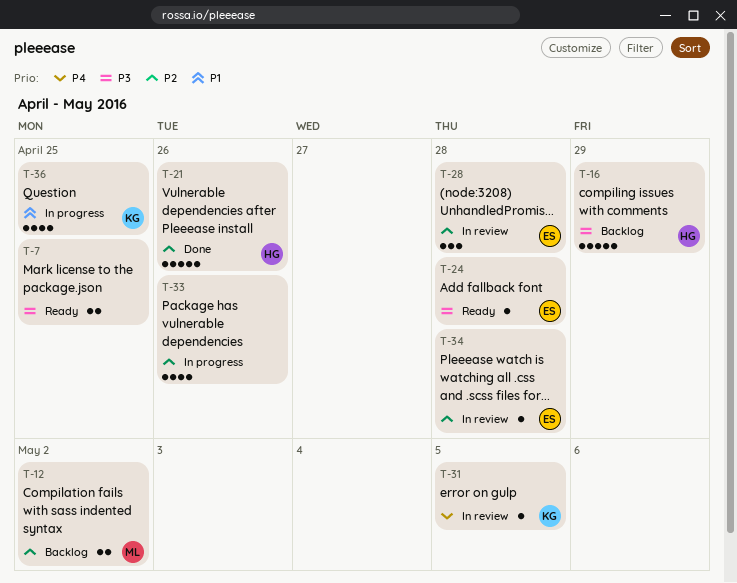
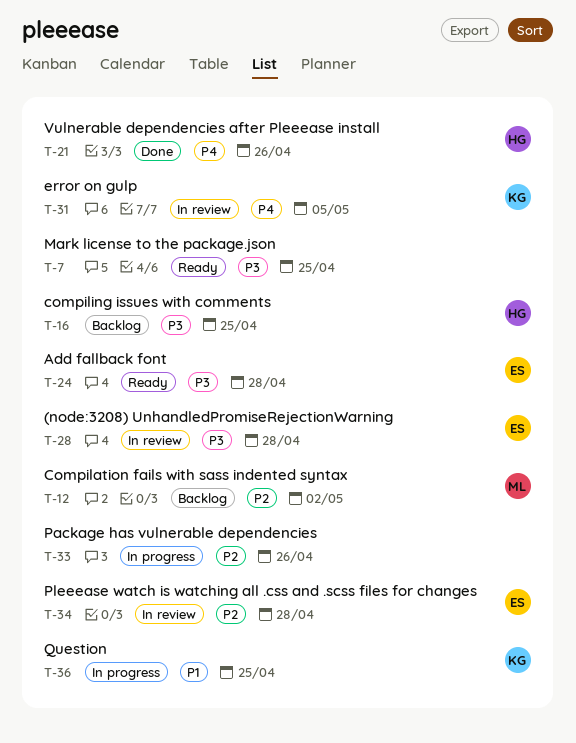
T-16, due: Apr 29 -> Apr 25
T-21, priority: P2 -> P4
T-28, priority: P2 -> P3

